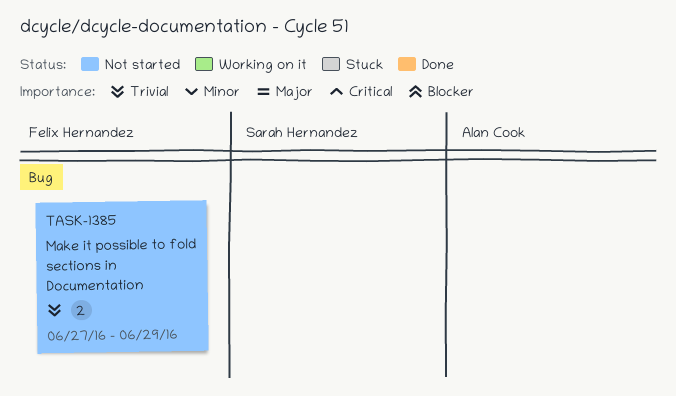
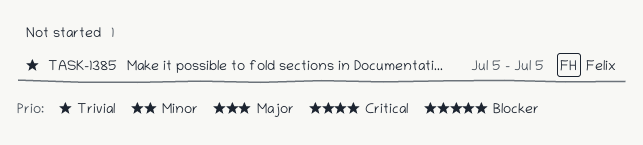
TASK-1385, start: Jun 27 -> Jul 5
TASK-1385, due: Jun 29 -> Jul 5

